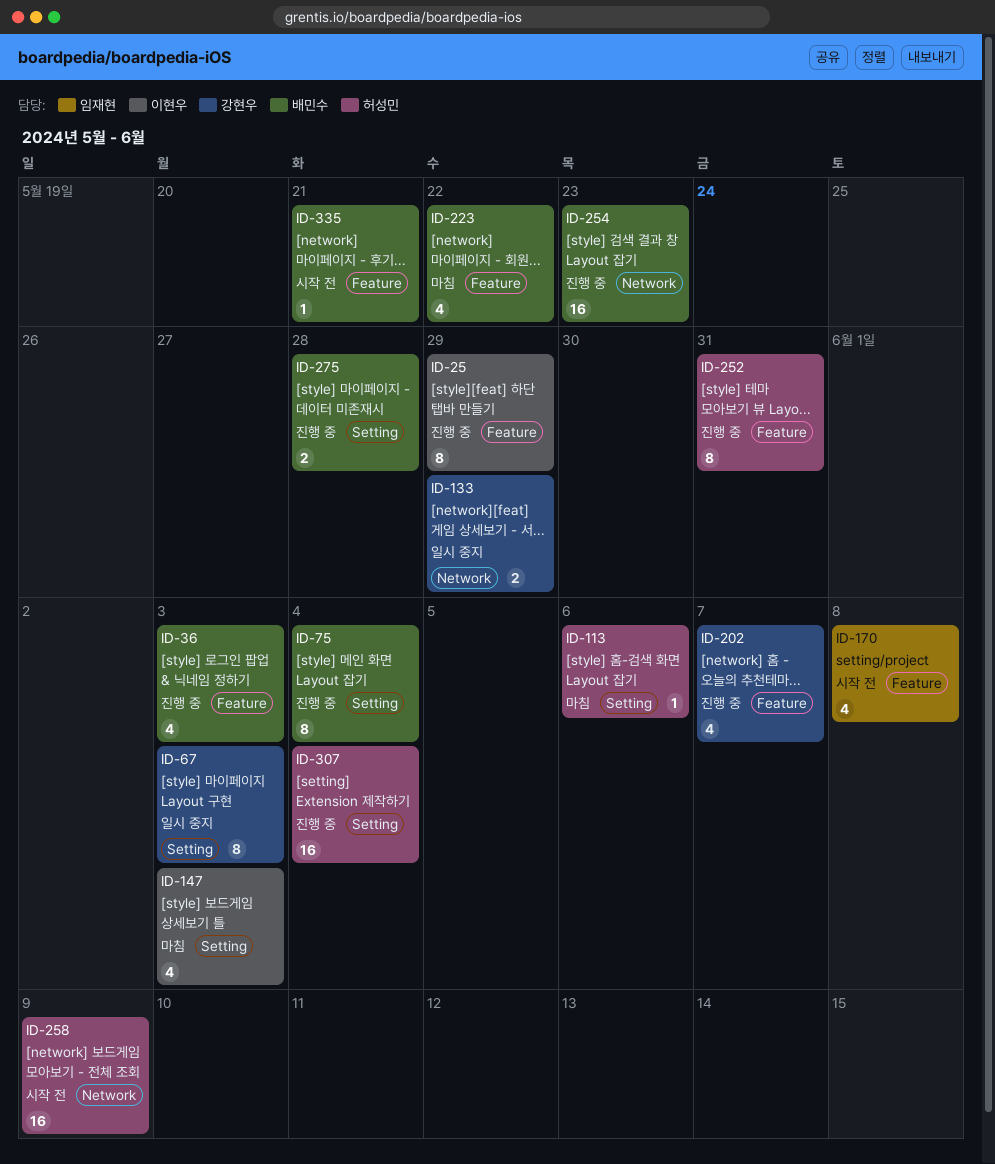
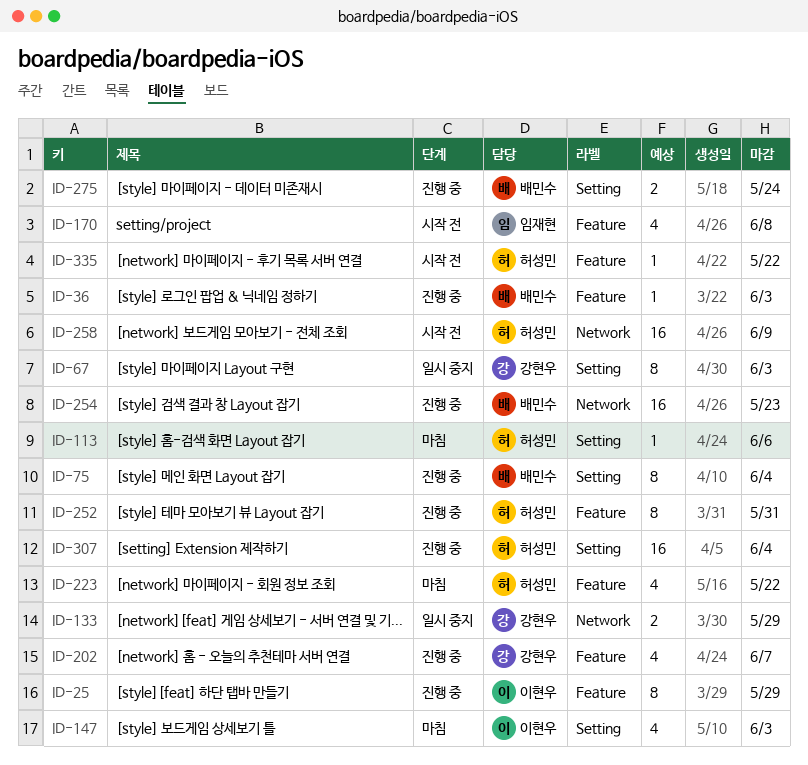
ID-36, estimate: 4 -> 1
ID-223, owner: 배민수 -> 허성민
ID-275, due: May 28 -> May 24
ID-335, owner: 배민수 -> 허성민
ID-335, due: May 21 -> May 22

